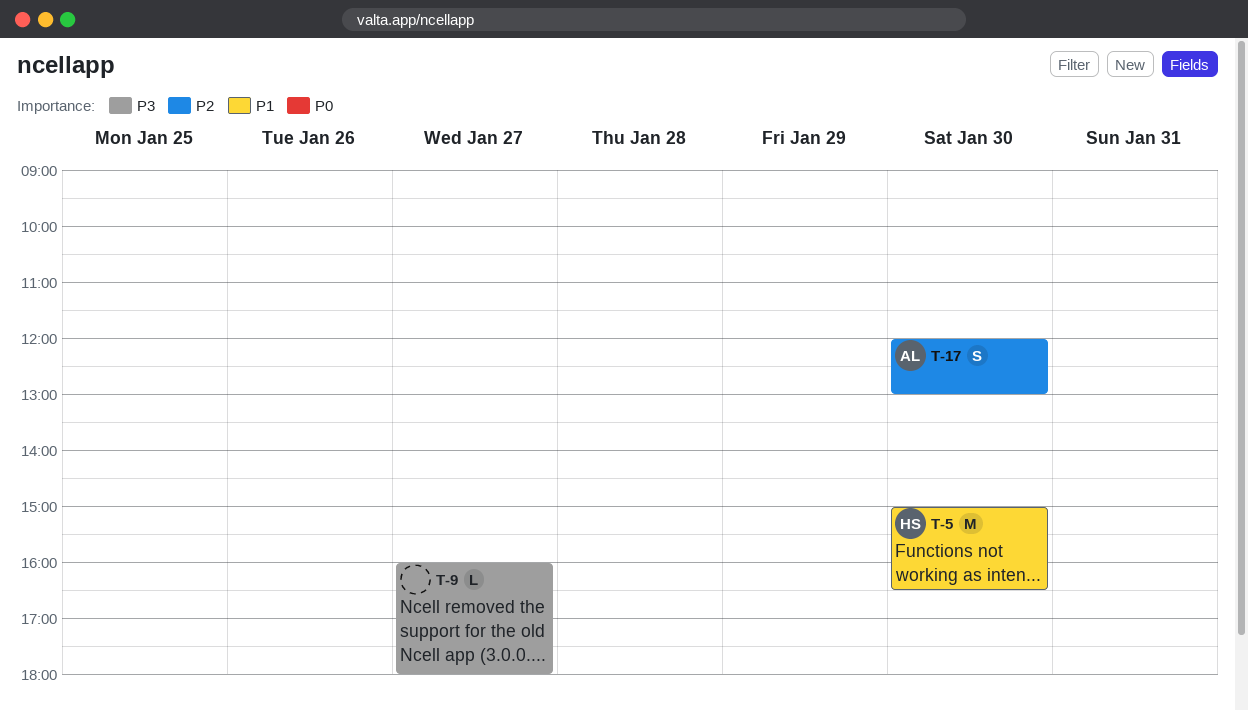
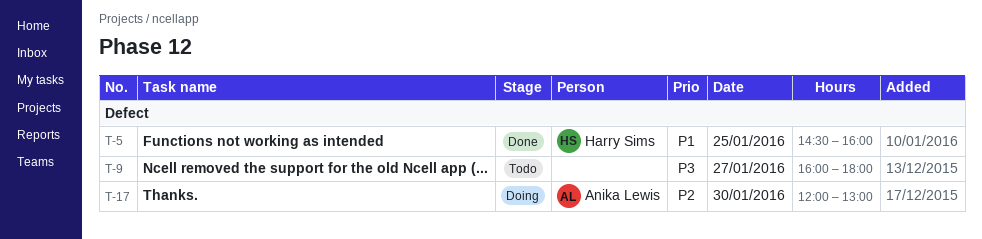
T-5, day: Jan 30 -> Jan 25
T-5, begins: 15:00 -> 14:30
T-5, ends: 16:30 -> 16:00

